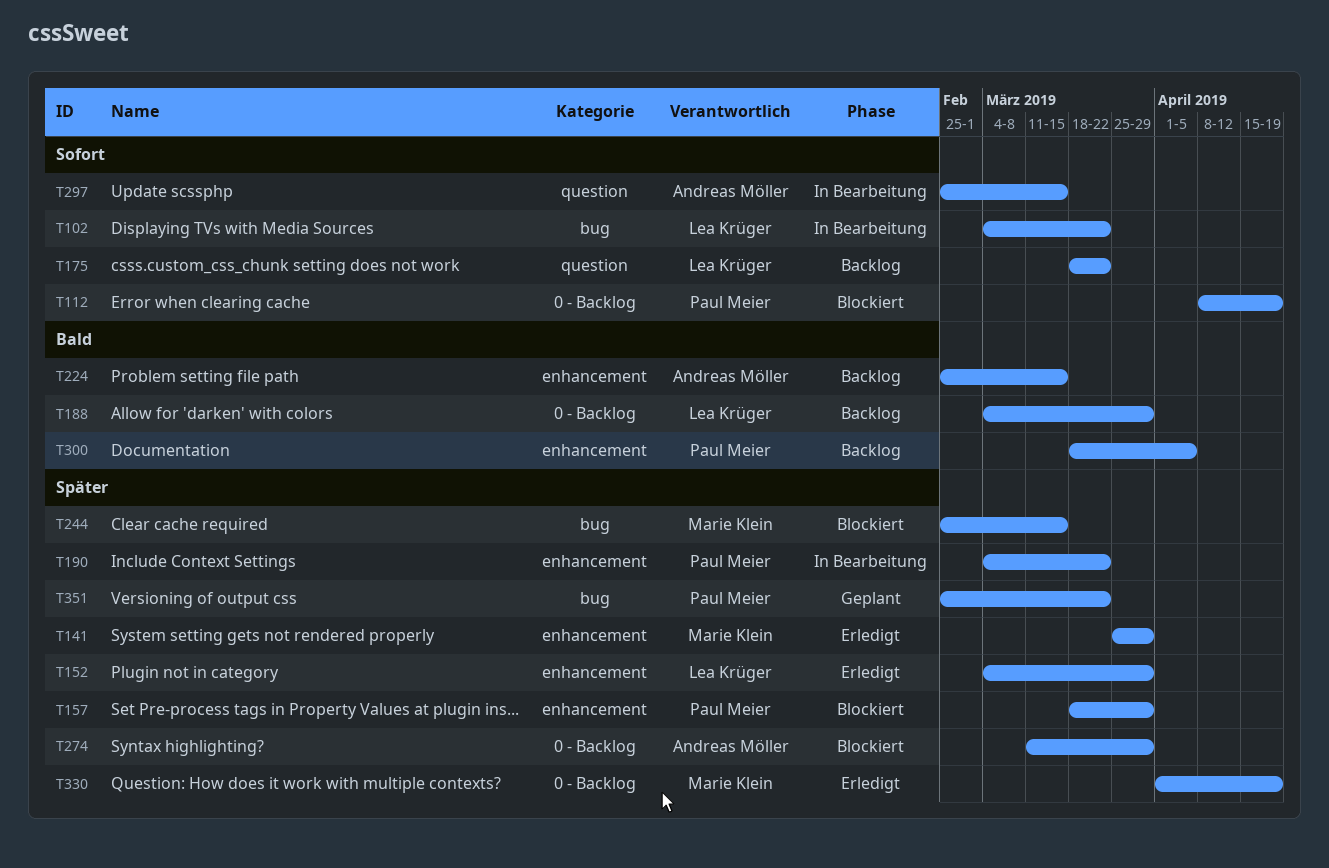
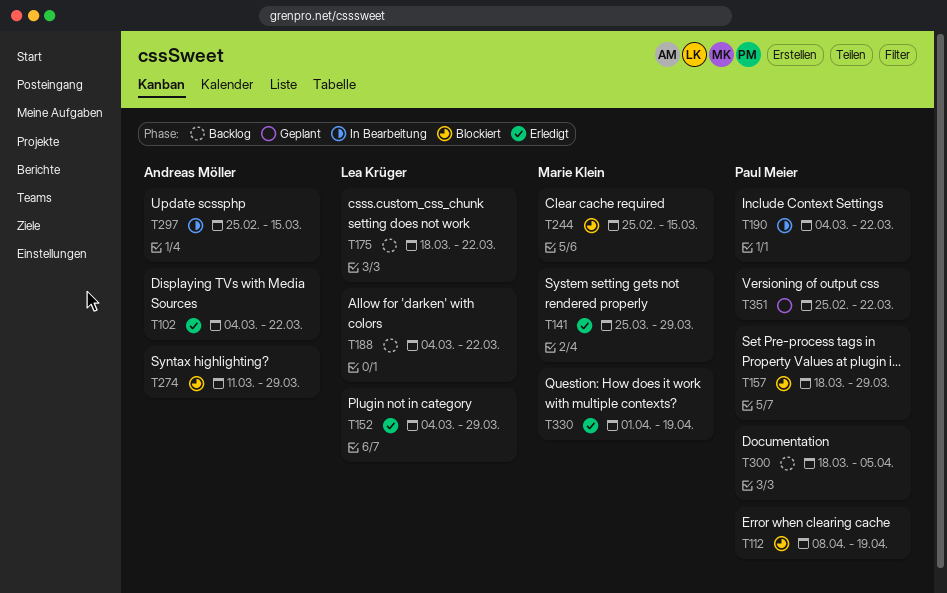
T102, status: In Bearbeitung -> Erledigt
T102, owner: Lea Krüger -> Andreas Möller
T188, due: Mar 29 -> Mar 22
T224: present -> none

